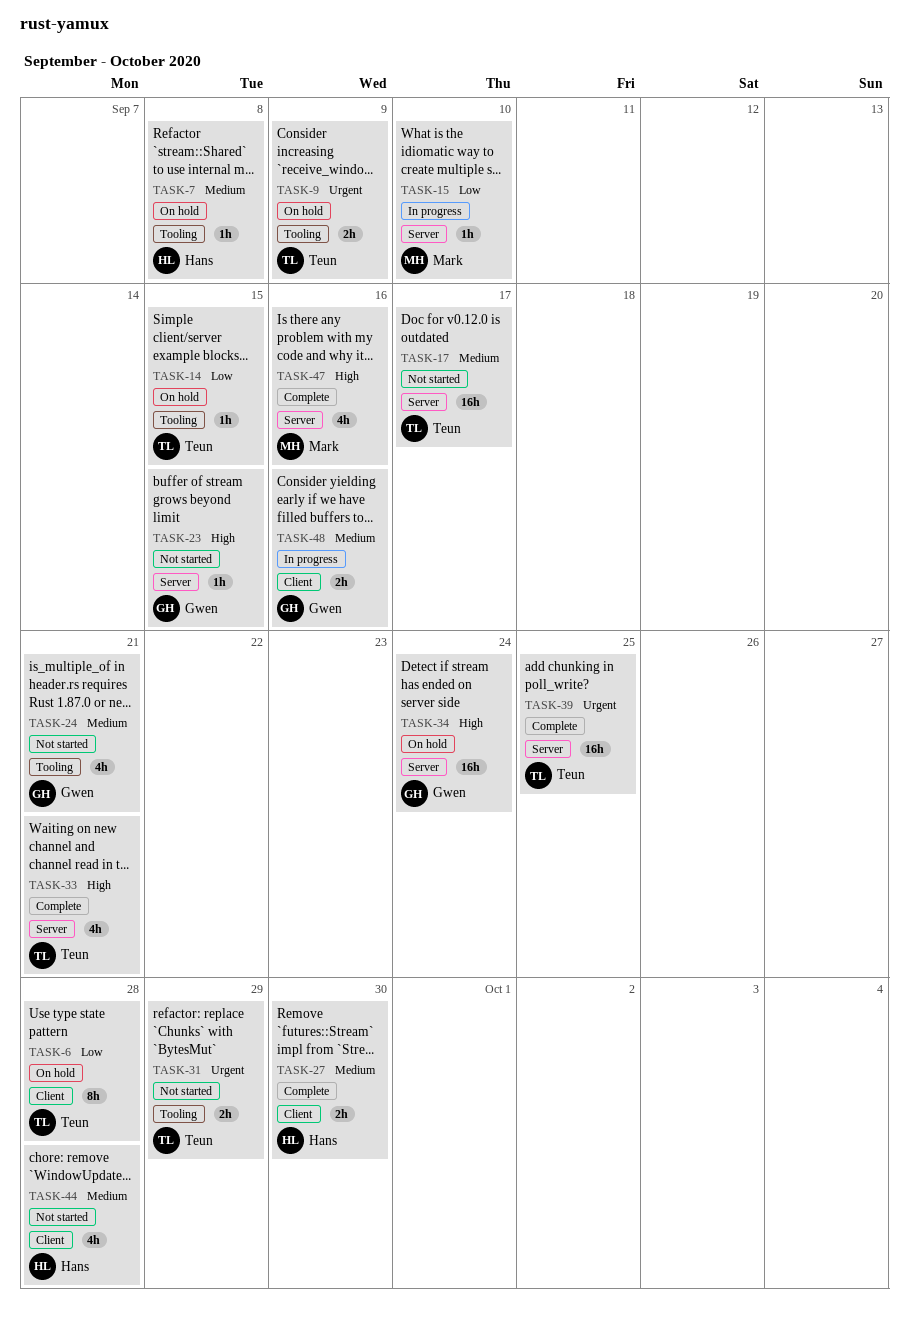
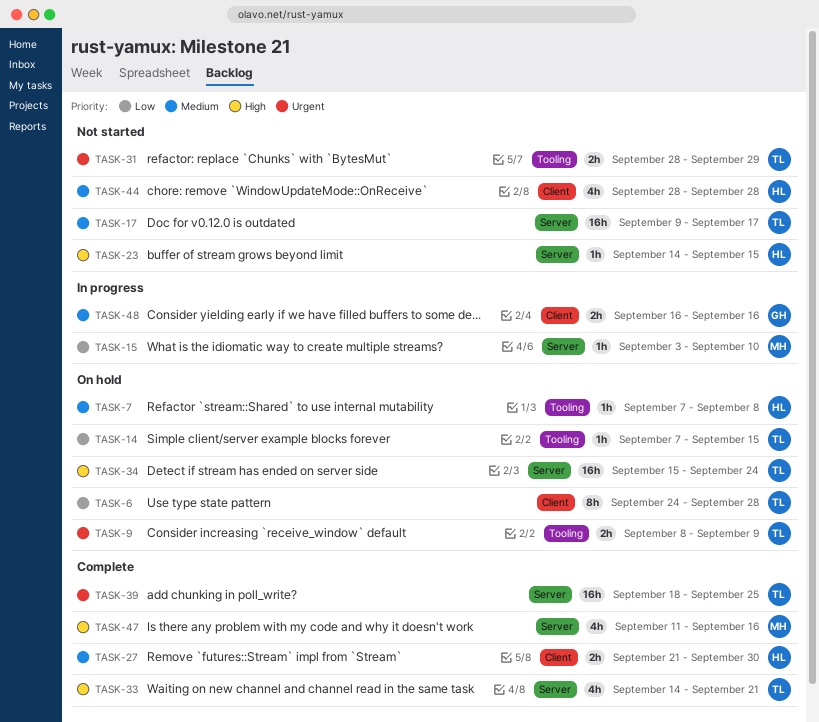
TASK-23, owner: Gwen -> Hans
TASK-24: present -> none
TASK-34, owner: Gwen -> Teun

